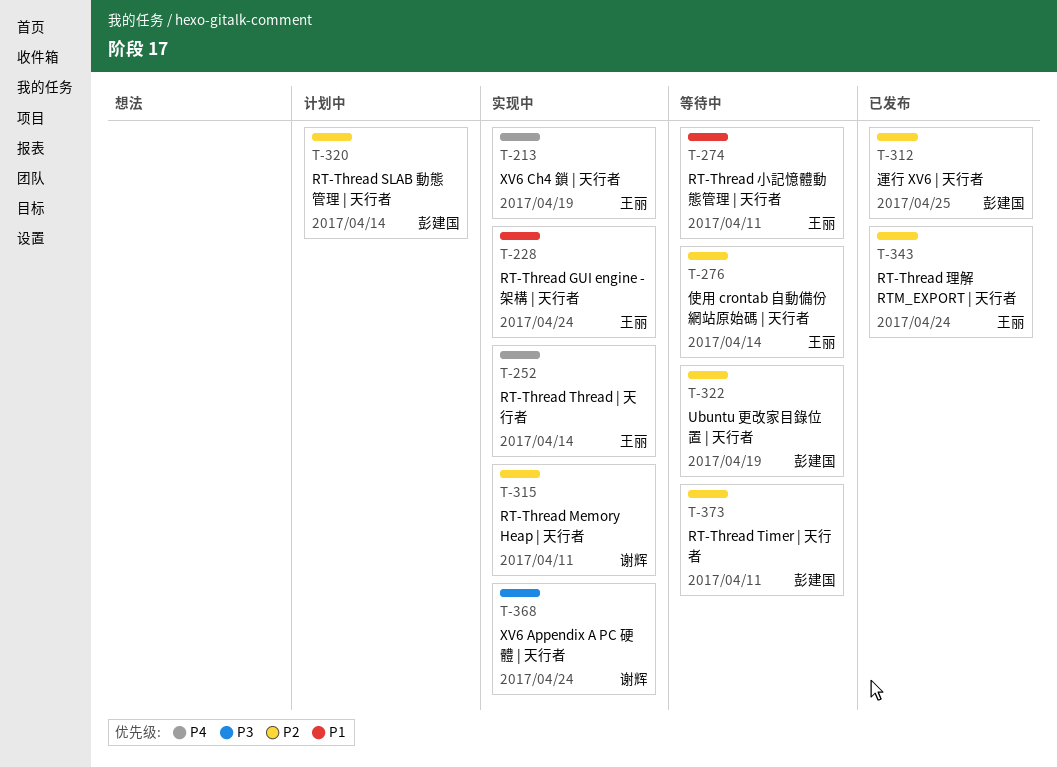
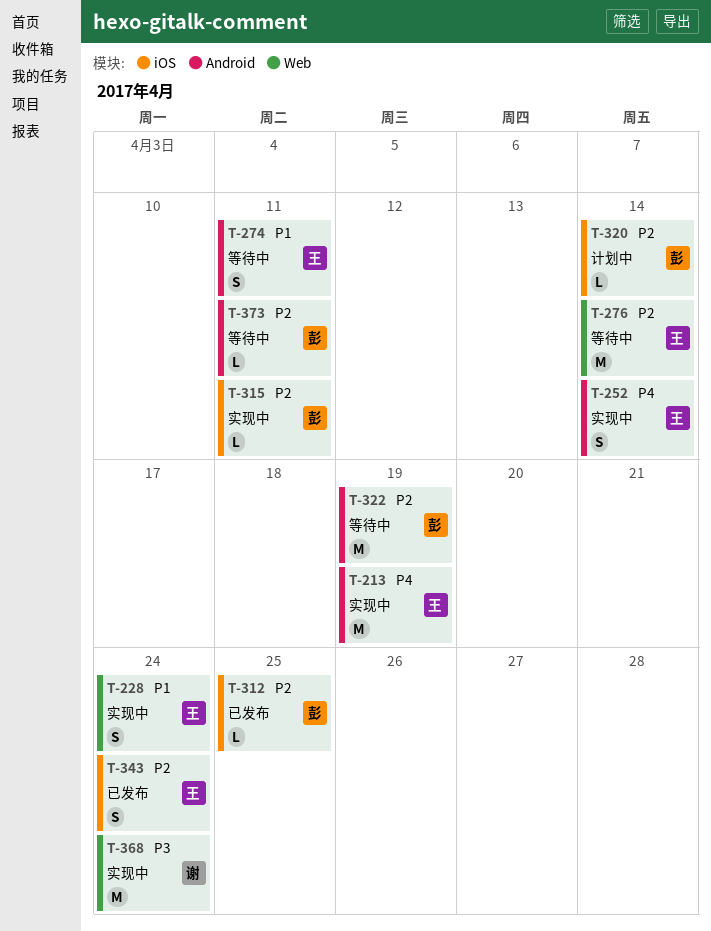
T-315, owner: 谢辉 -> 彭建国

